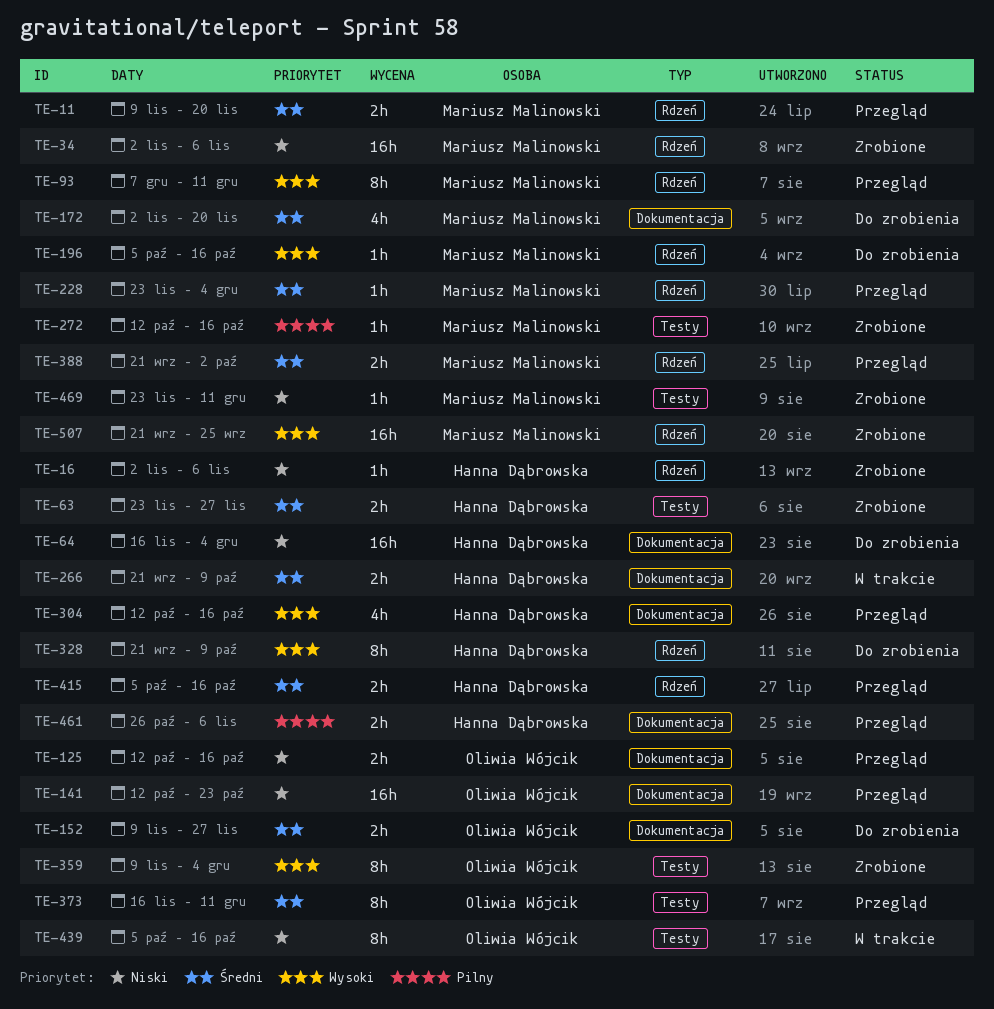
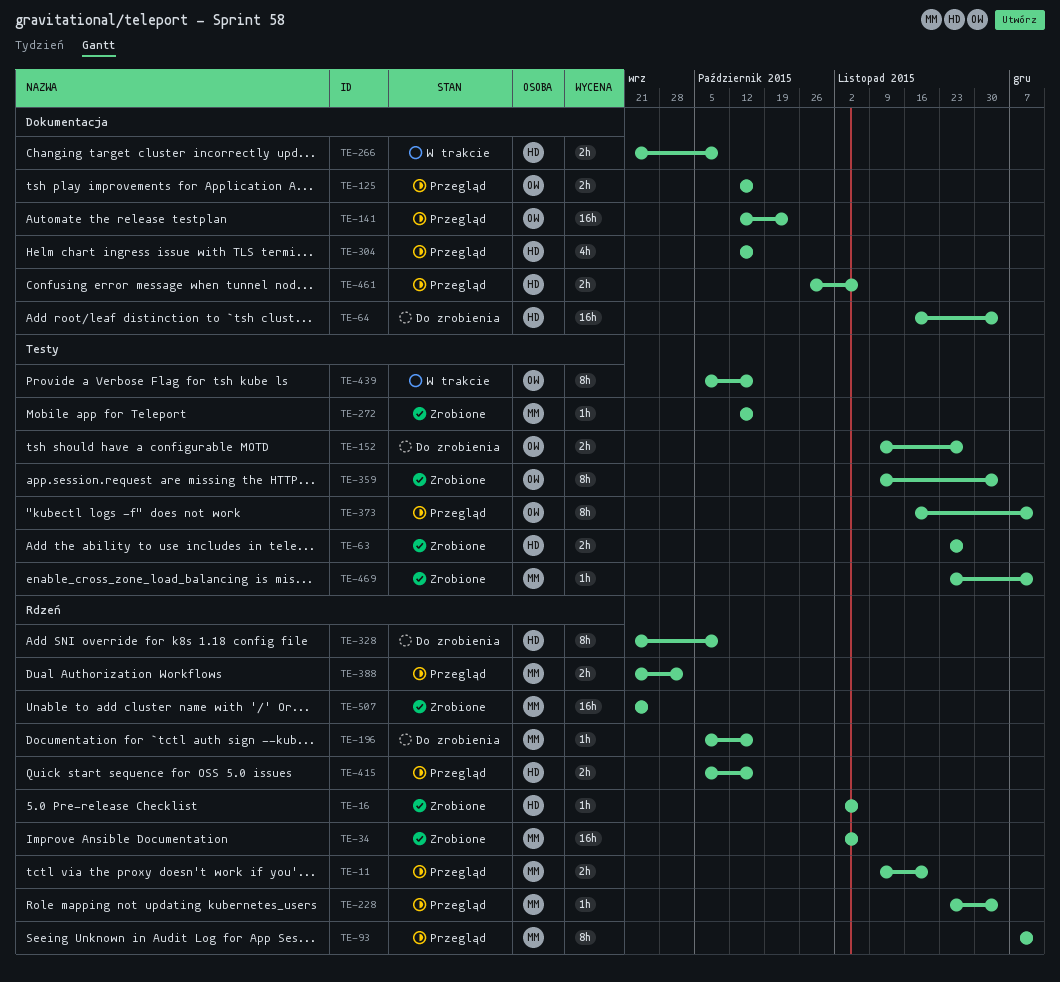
TE-152, label: Dokumentacja -> Testy
TE-172: present -> none

